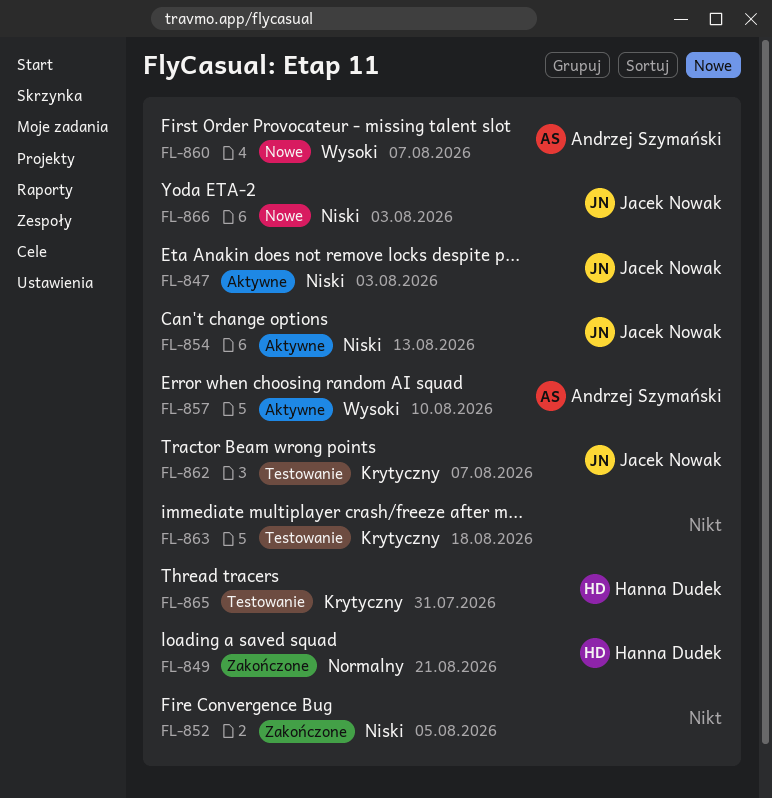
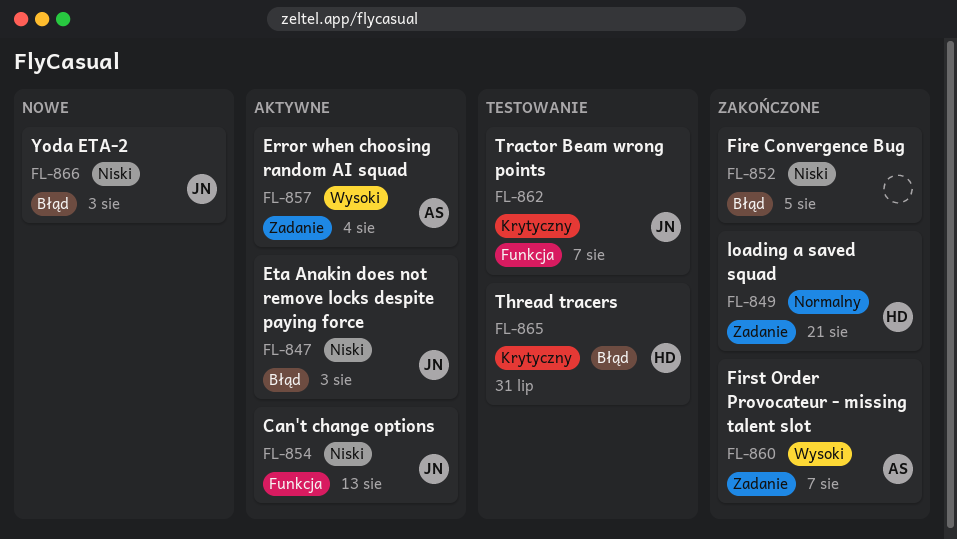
FL-857, due: Aug 10 -> Aug 4
FL-860, status: Nowe -> Zakończone
FL-863: present -> none

